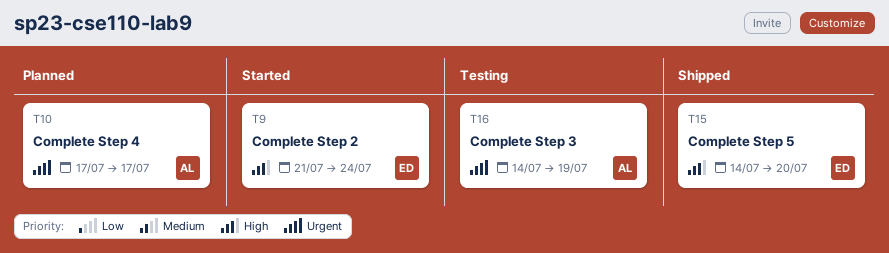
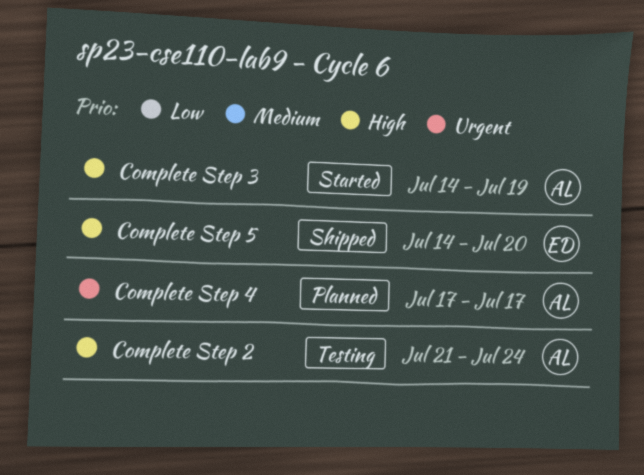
Complete Step 2, status: Started -> Testing
Complete Step 2, owner: ED -> AL
Complete Step 3, status: Testing -> Started
Complete Step 3, priority: Urgent -> High

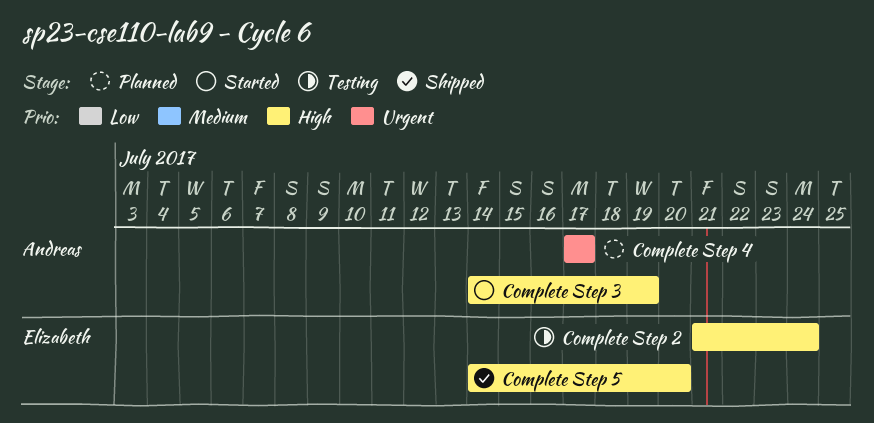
Complete Step 2, owner: Andreas -> Elizabeth

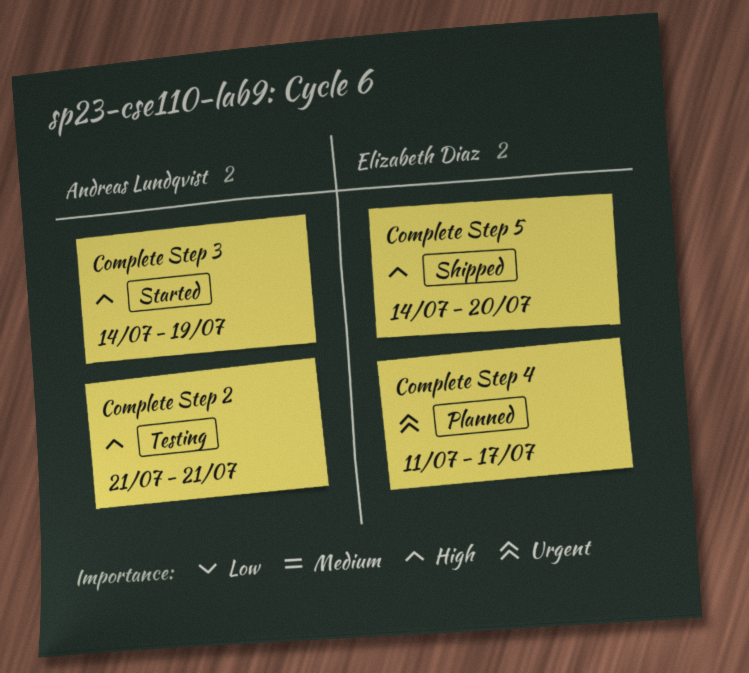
Complete Step 2, owner: Elizabeth Diaz -> Andreas Lundqvist
Complete Step 2, due: Jul 24 -> Jul 21
Complete Step 4, owner: Andreas Lundqvist -> Elizabeth Diaz
Complete Step 4, start: Jul 17 -> Jul 11

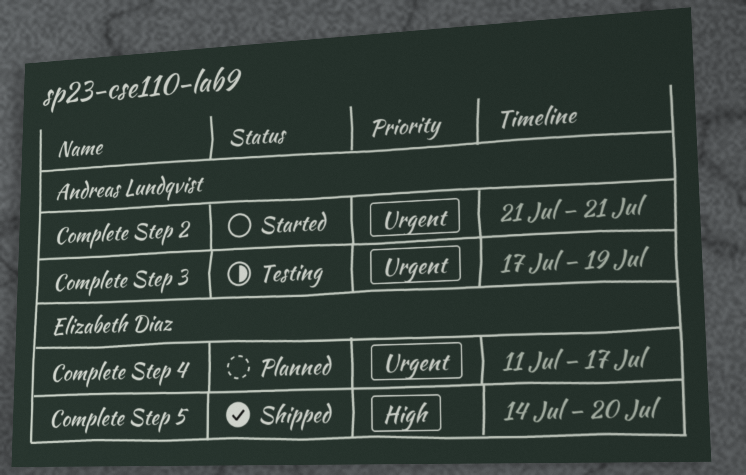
Complete Step 2, status: Testing -> Started
Complete Step 2, priority: High -> Urgent
Complete Step 3, status: Started -> Testing
Complete Step 3, priority: High -> Urgent
Complete Step 3, start: Jul 14 -> Jul 17

